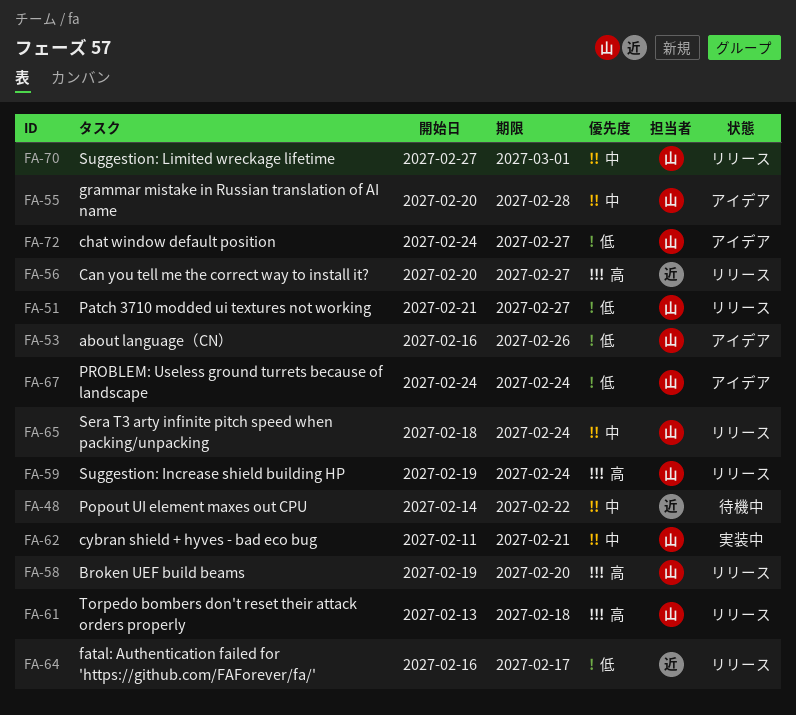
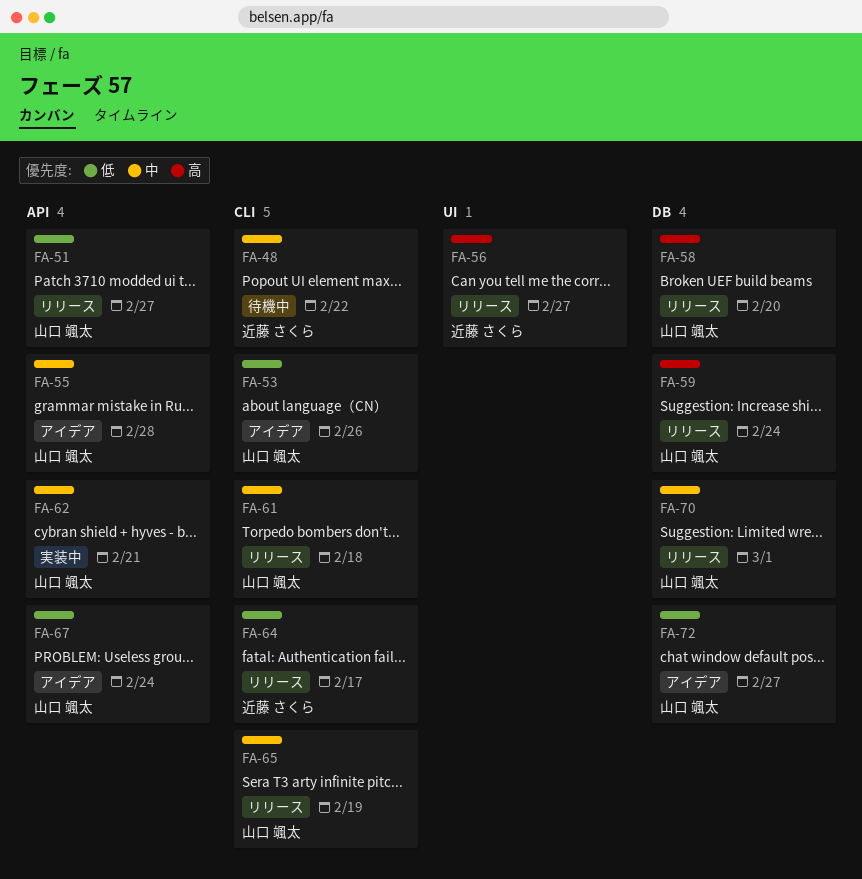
FA-61, priority: 高 -> 中
FA-65, due: Feb 24 -> Feb 19

